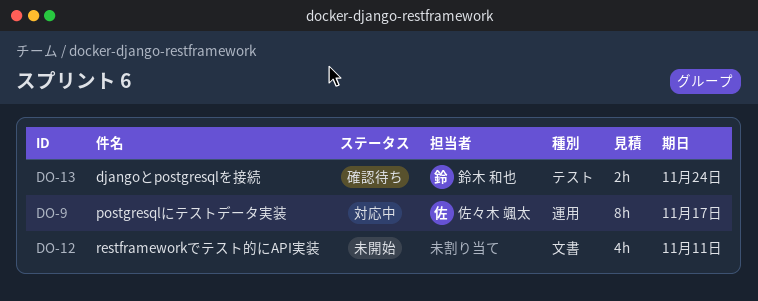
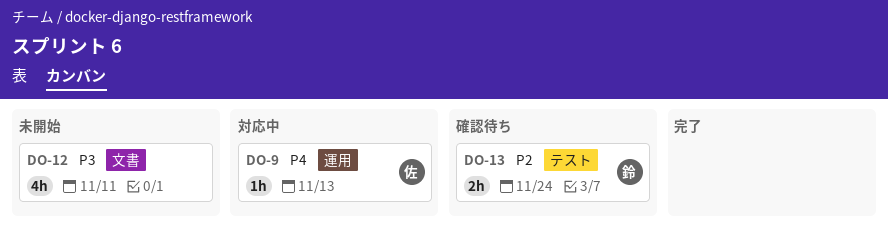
DO-9, estimate: 8h -> 1h
DO-9, due: Nov 17 -> Nov 13

